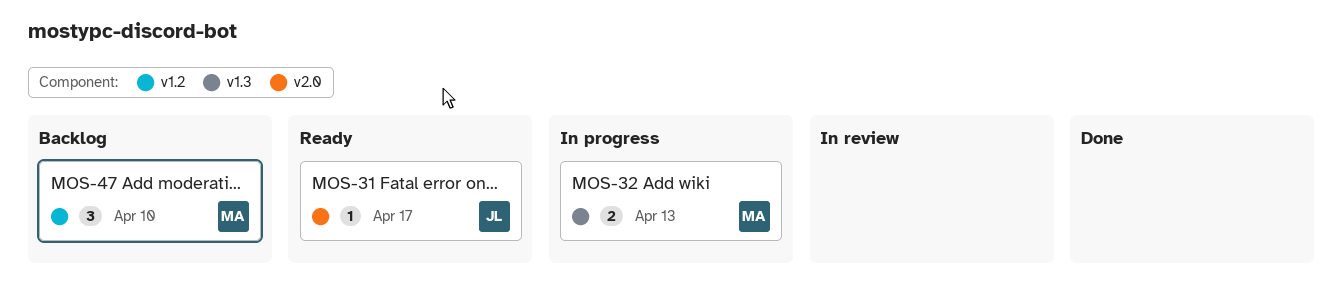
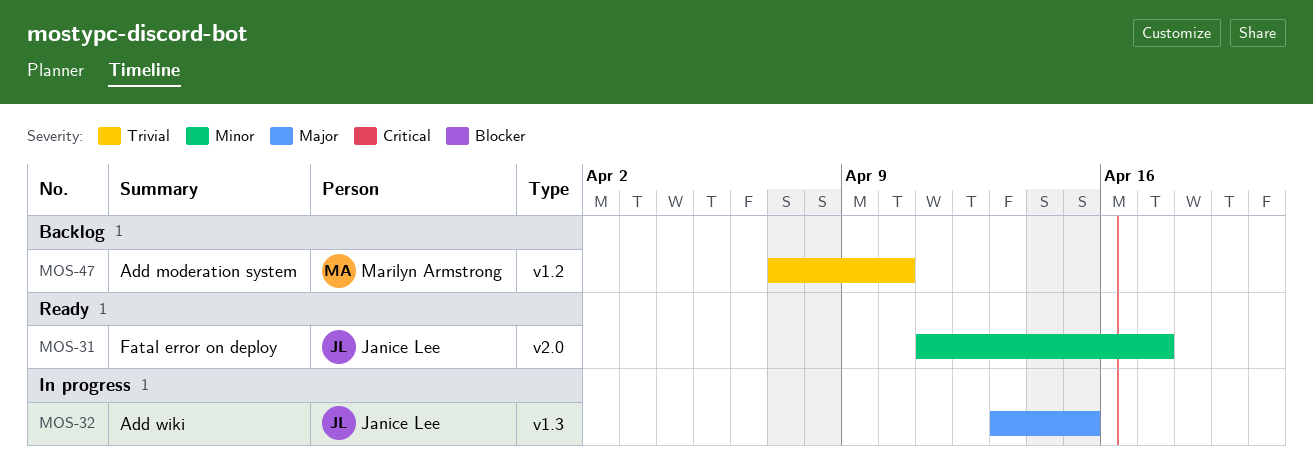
MOS-32, owner: Marilyn Armstrong -> Janice Lee
MOS-32, due: Apr 13 -> Apr 15

